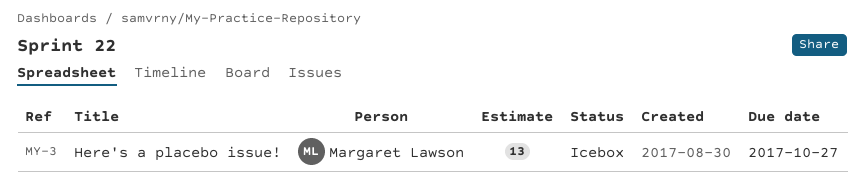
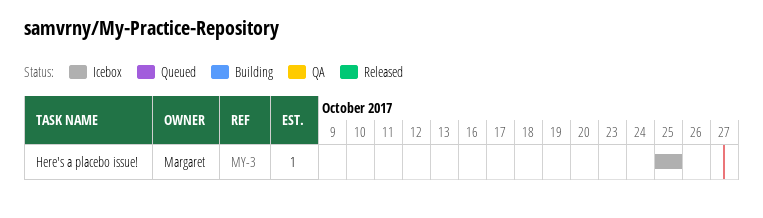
MY-3, estimate: 13 -> 1
MY-3, due: Oct 27 -> Oct 25

